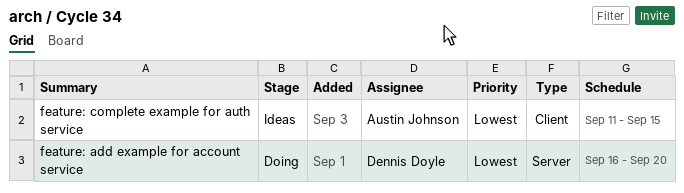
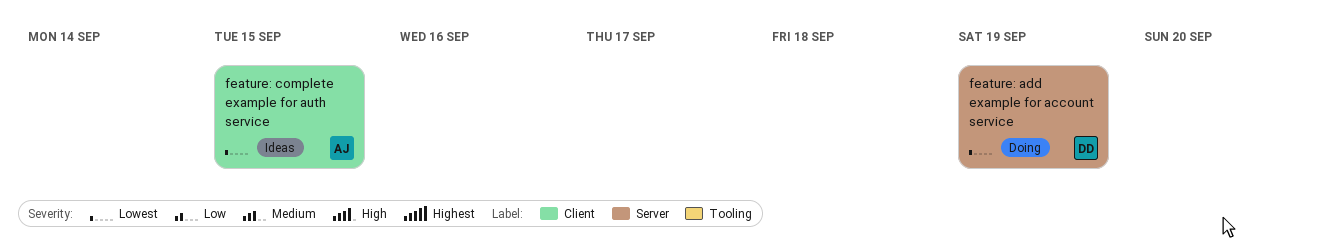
feature: add example for account service, due: Sep 20 -> Sep 19

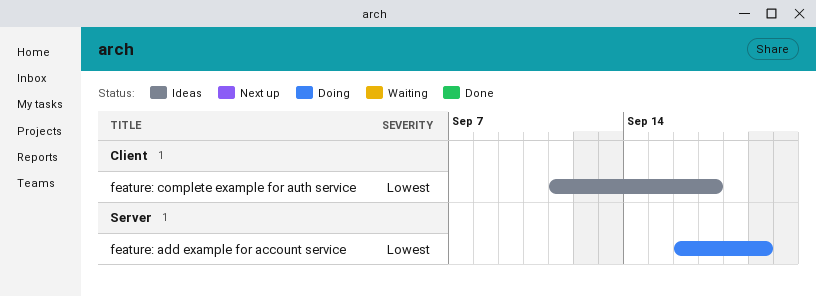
feature: complete example for auth service, due: Sep 15 -> Sep 17

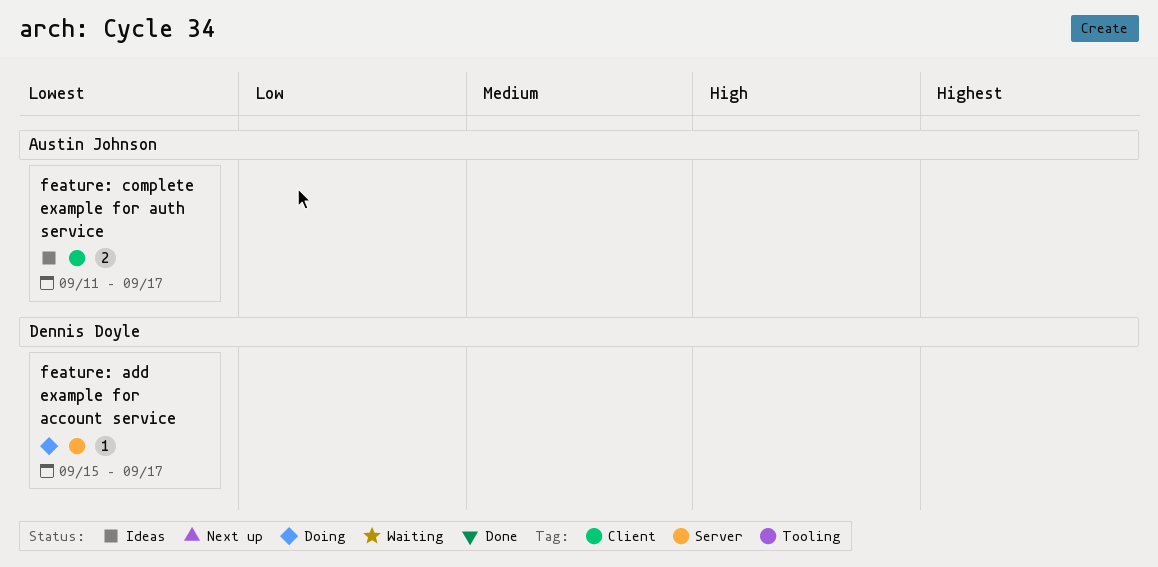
feature: add example for account service, start: Sep 16 -> Sep 15
feature: add example for account service, due: Sep 19 -> Sep 17

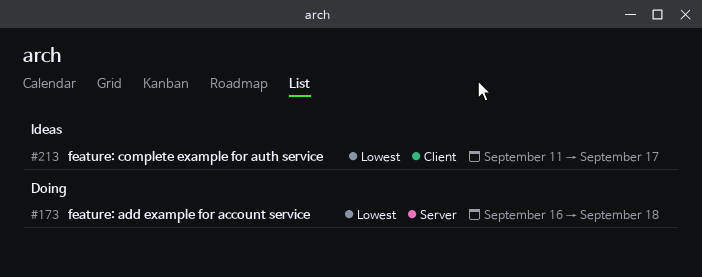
feature: add example for account service, start: Sep 15 -> Sep 16
feature: add example for account service, due: Sep 17 -> Sep 18

